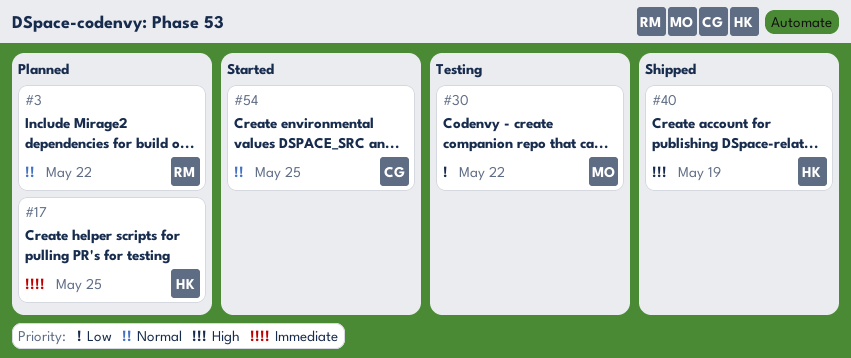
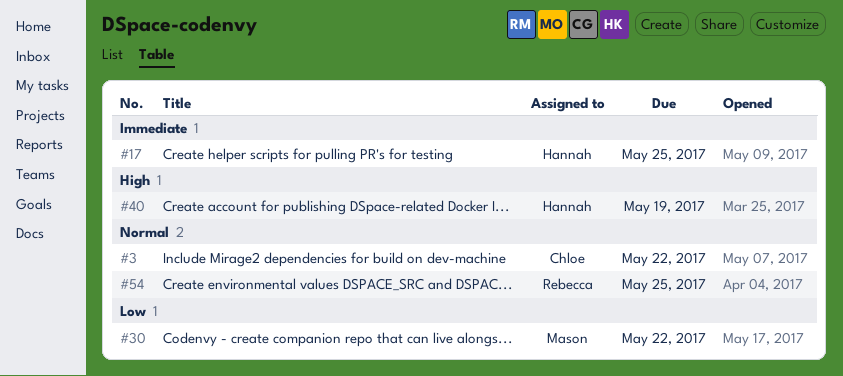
#3, owner: Rebecca -> Chloe
#54, owner: Chloe -> Rebecca

